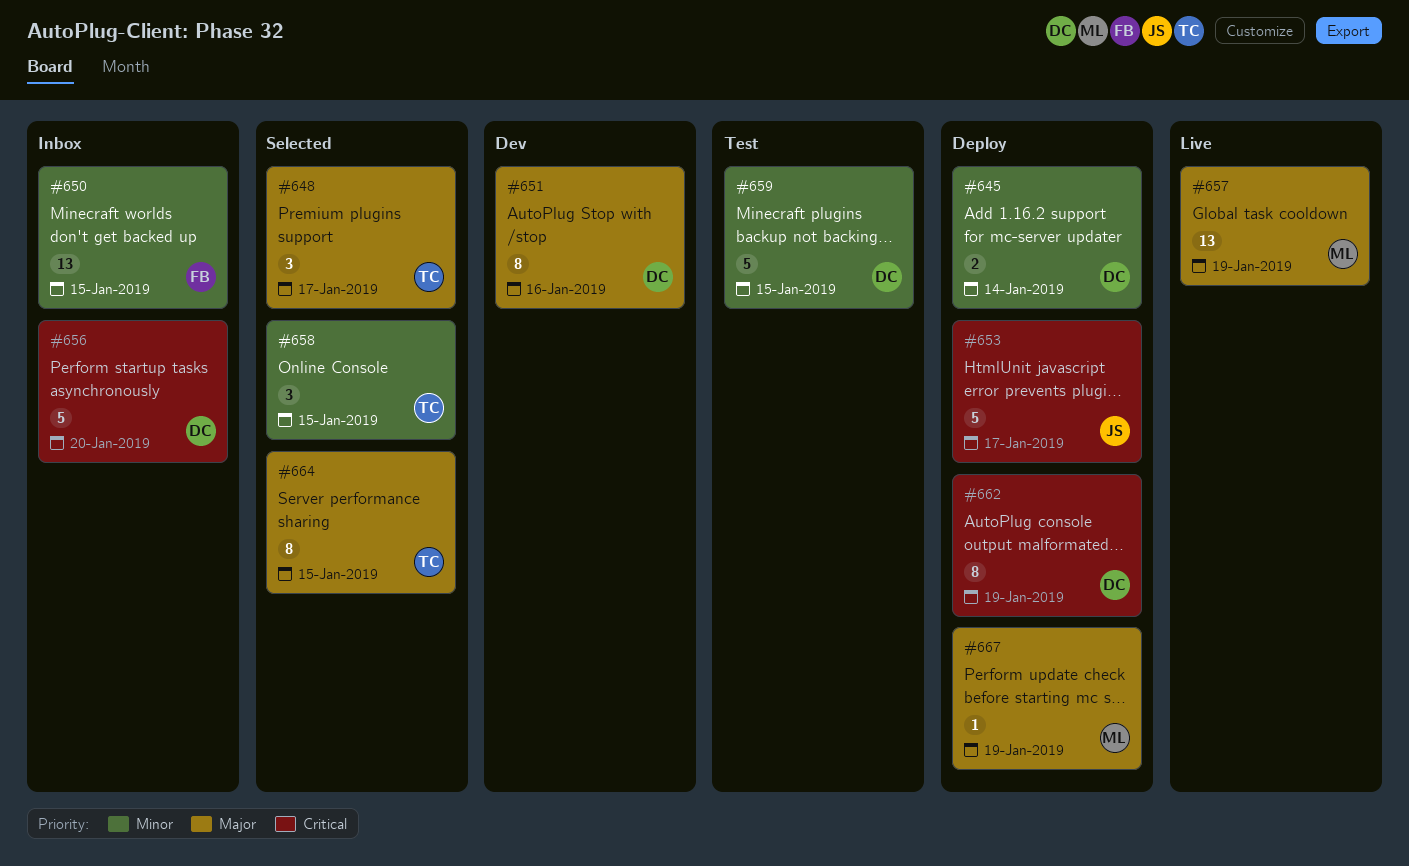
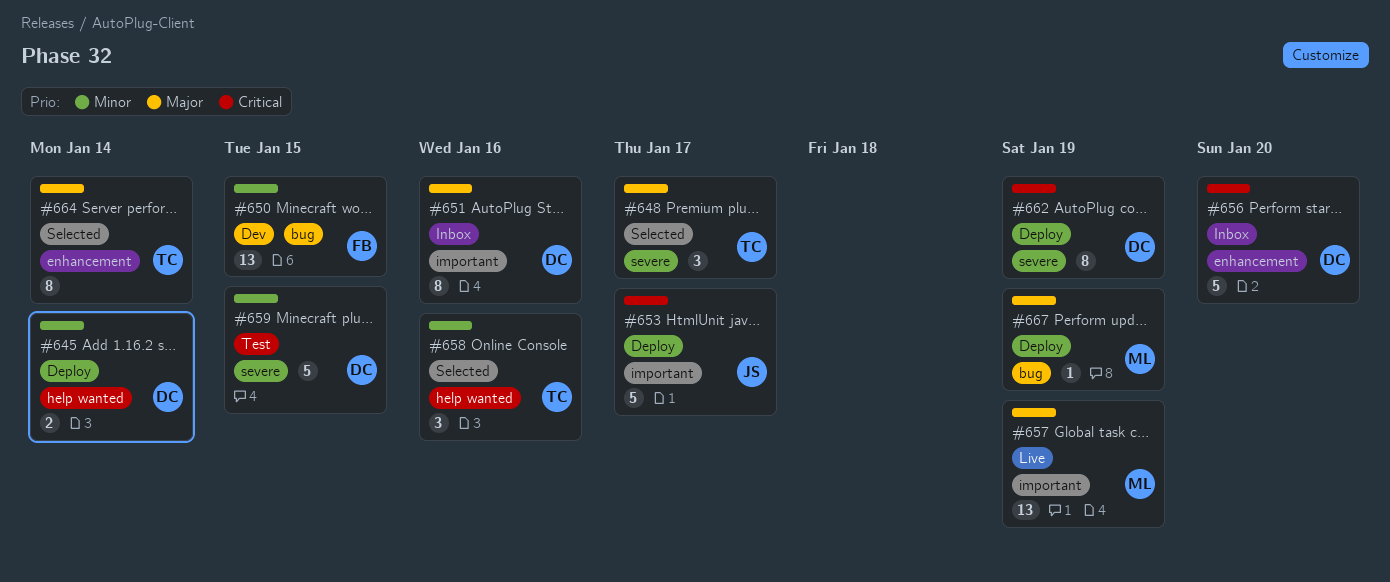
#650, status: Inbox -> Dev
#651, status: Dev -> Inbox
#658, due: Jan 15 -> Jan 16
#664, due: Jan 15 -> Jan 14

